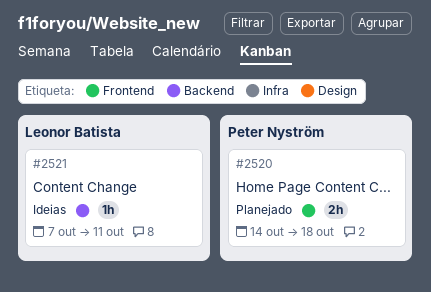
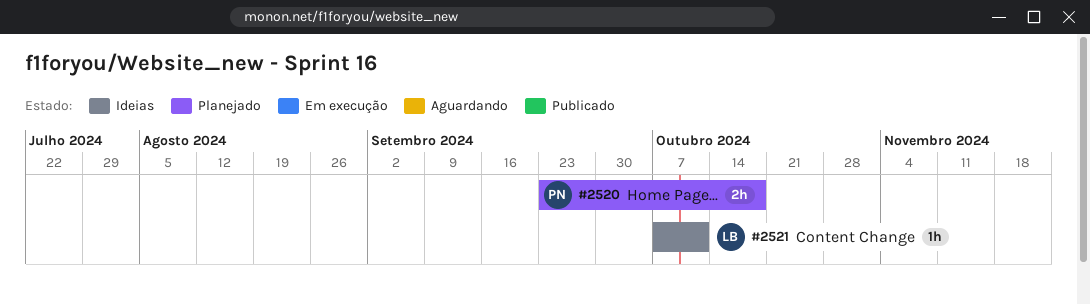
#2520, start: Oct 14 -> Sep 23

